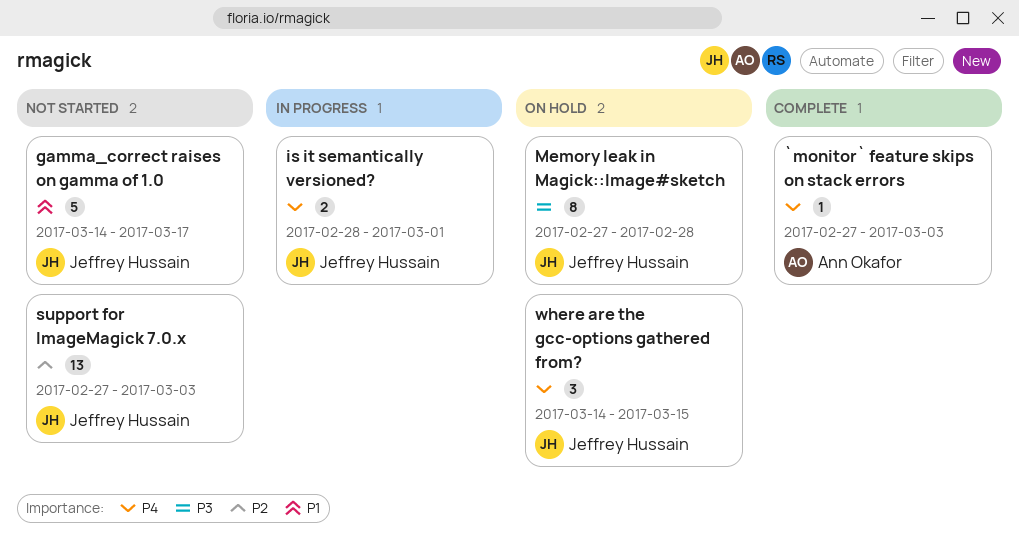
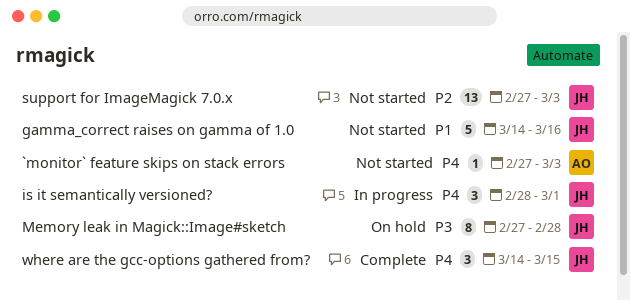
`monitor` feature skips on stack errors, status: Complete -> Not started
gamma_correct raises on gamma of 1.0, due: Mar 17 -> Mar 16
is it semantically versioned?, estimate: 2 -> 3
where are the gcc-options gathered from?, status: On hold -> Complete

